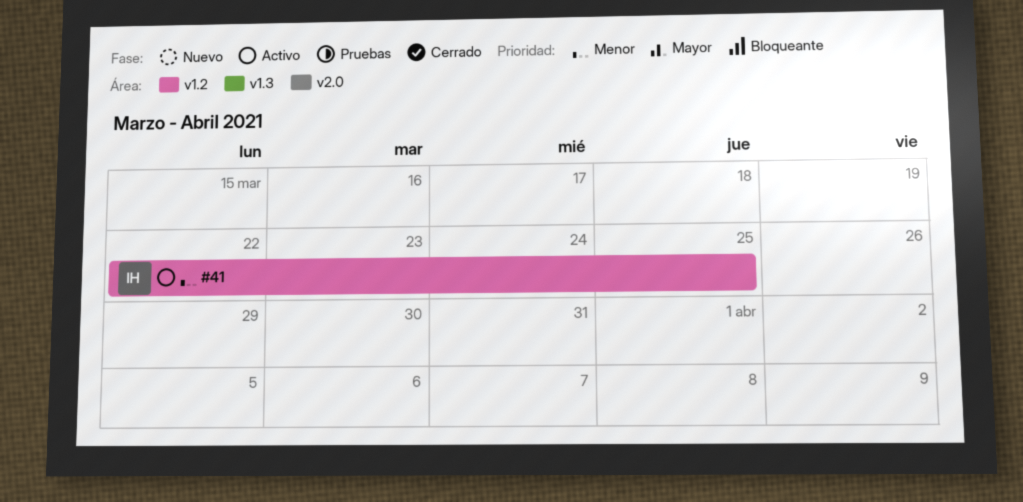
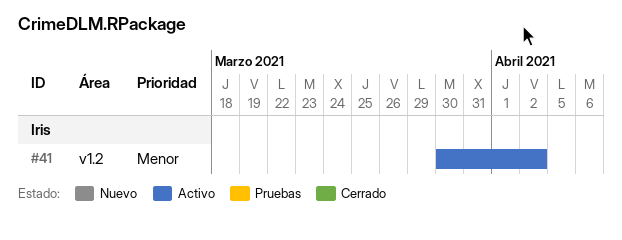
#41, start: Mar 22 -> Mar 30
#41, due: Mar 25 -> Apr 2

